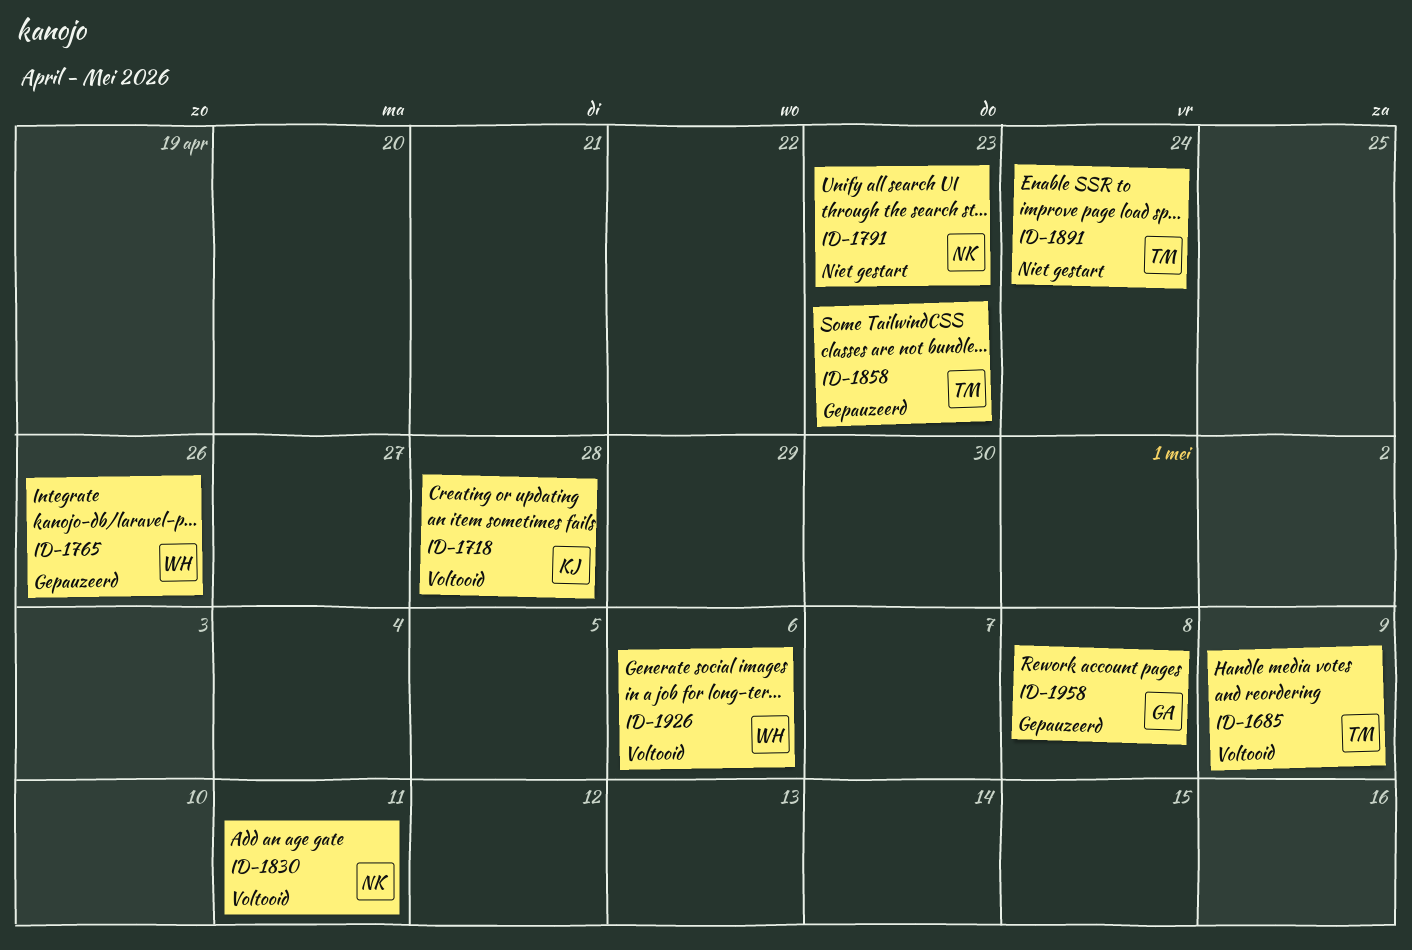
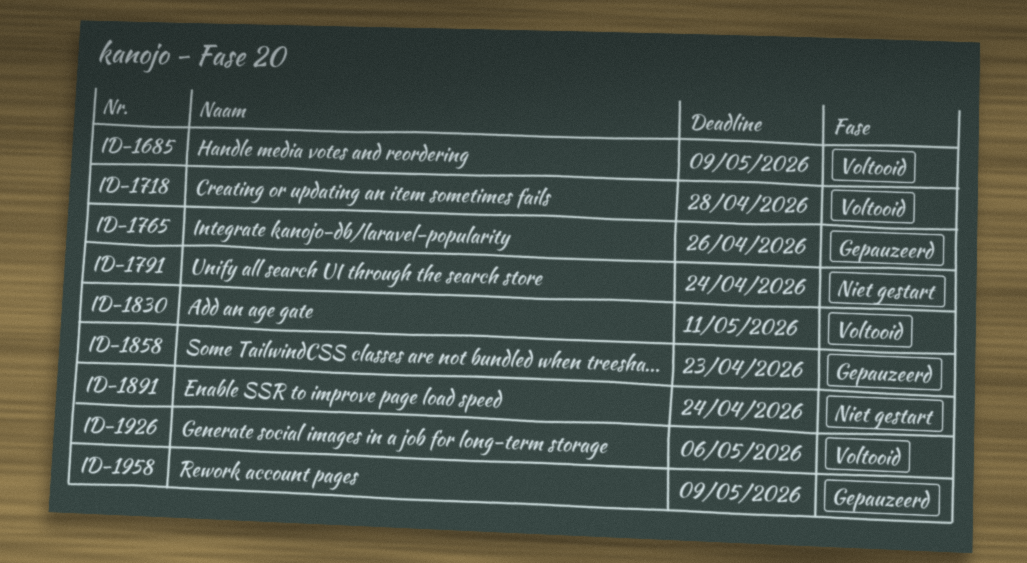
ID-1791, due: Apr 23 -> Apr 24
ID-1958, due: May 8 -> May 9

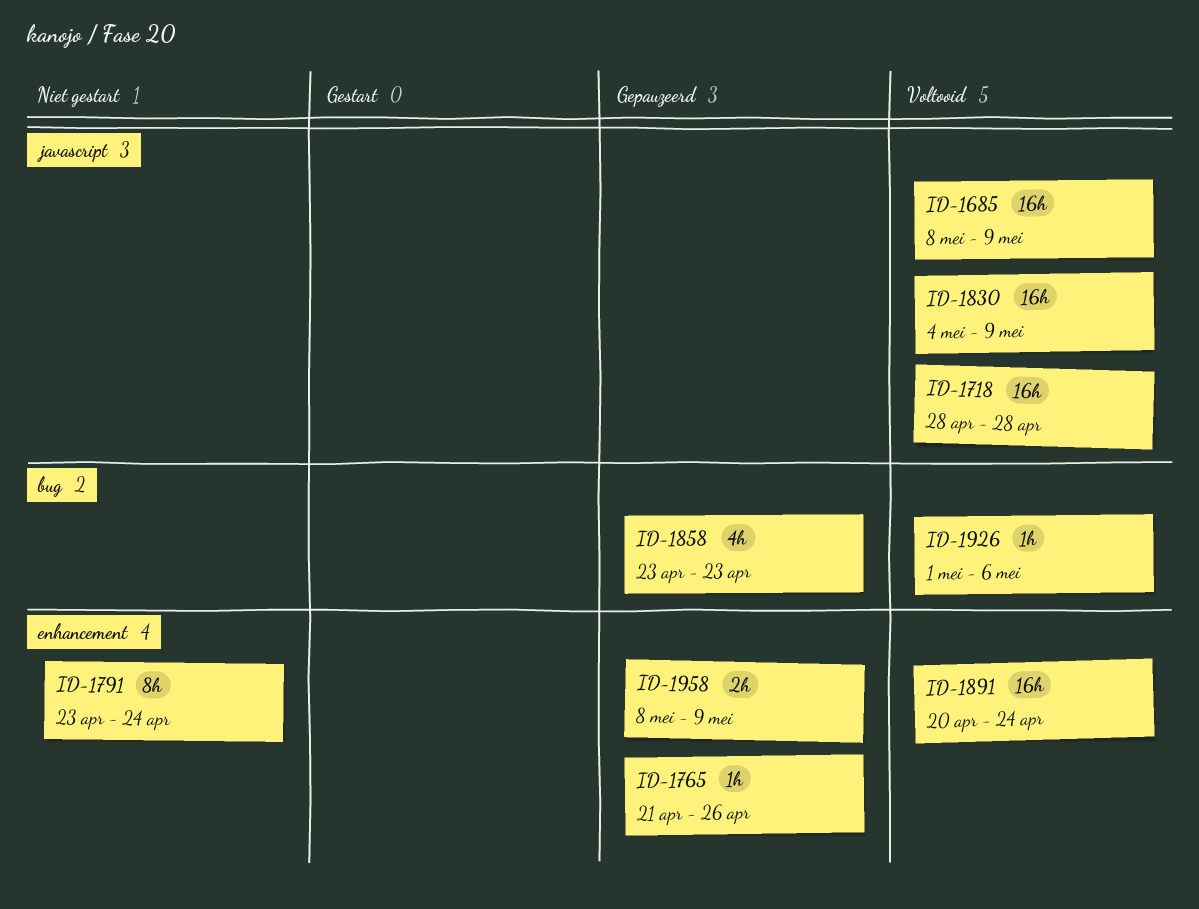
ID-1830, due: May 11 -> May 9
ID-1891, status: Niet gestart -> Voltooid

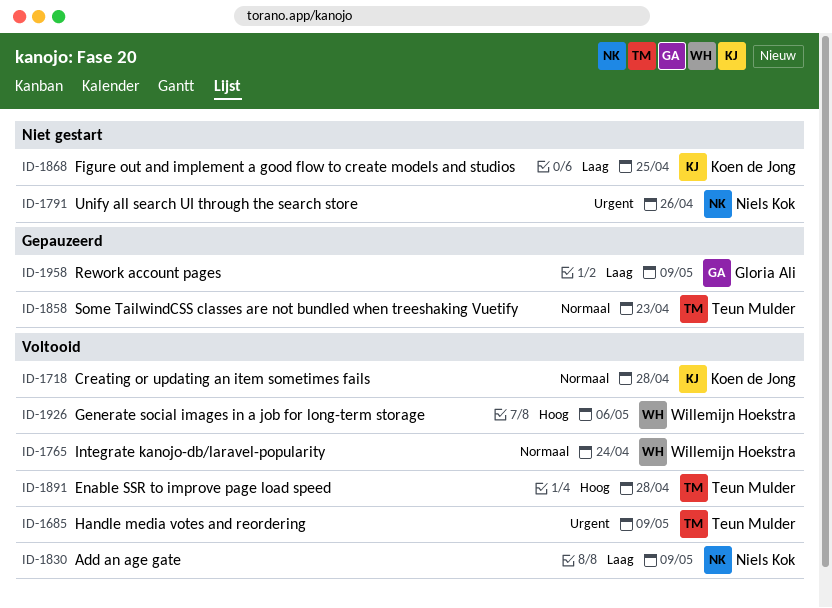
ID-1765, status: Gepauzeerd -> Voltooid
ID-1765, due: Apr 26 -> Apr 24
ID-1791, due: Apr 24 -> Apr 26
ID-1868: none -> present
ID-1891, due: Apr 24 -> Apr 28

